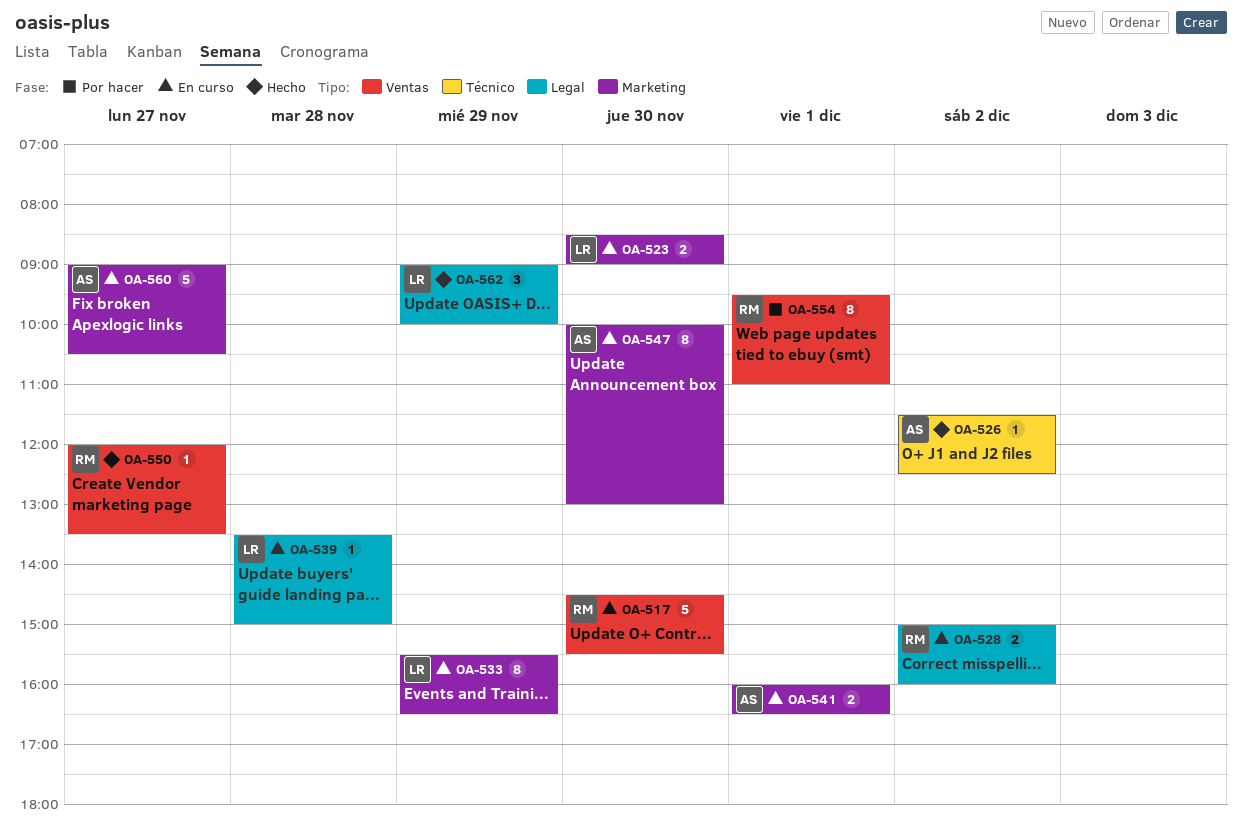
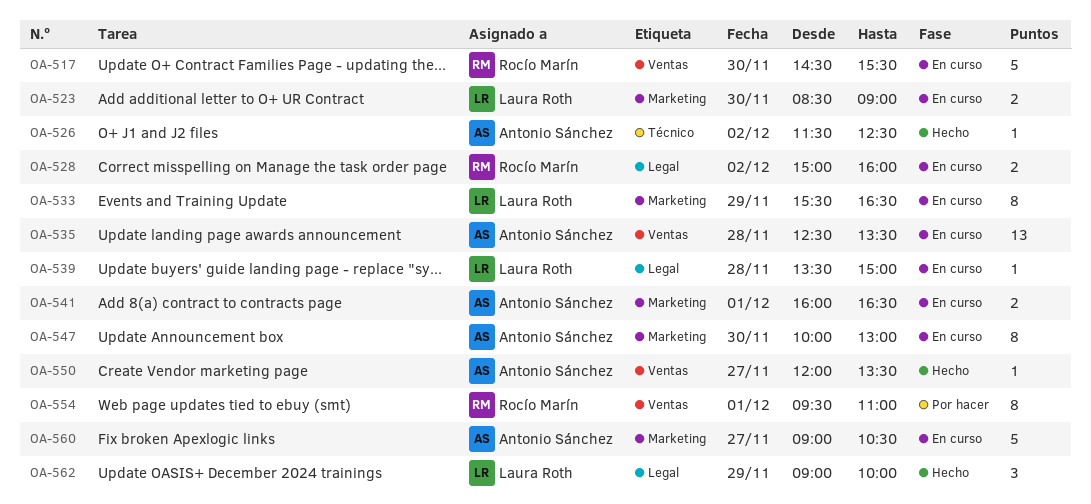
OA-535: none -> present
OA-550, owner: Rocío Marín -> Antonio Sánchez

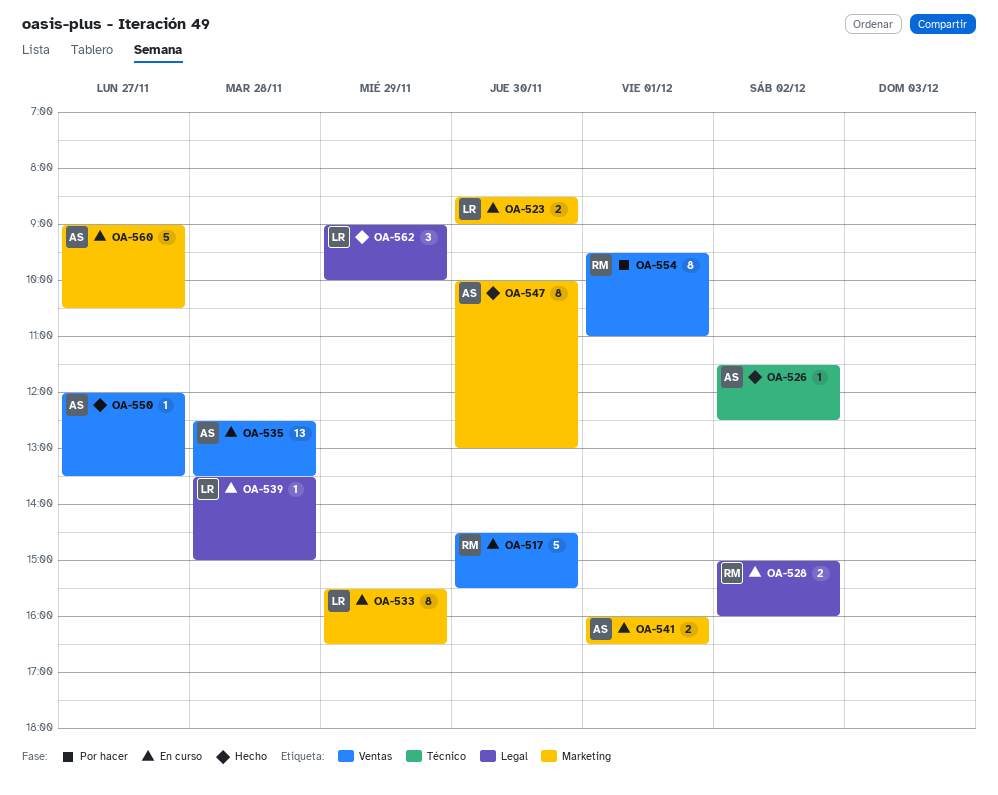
OA-547, status: En curso -> Hecho

